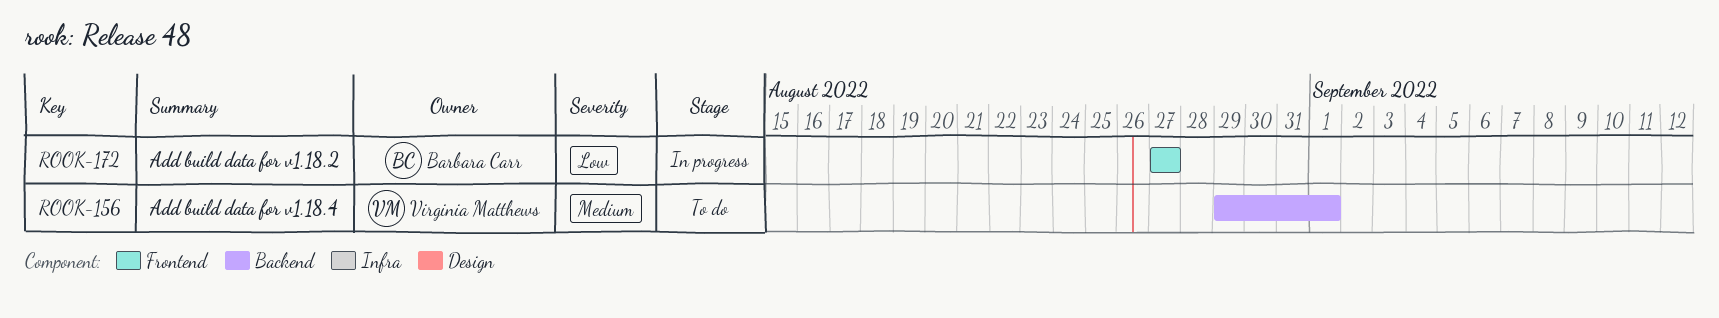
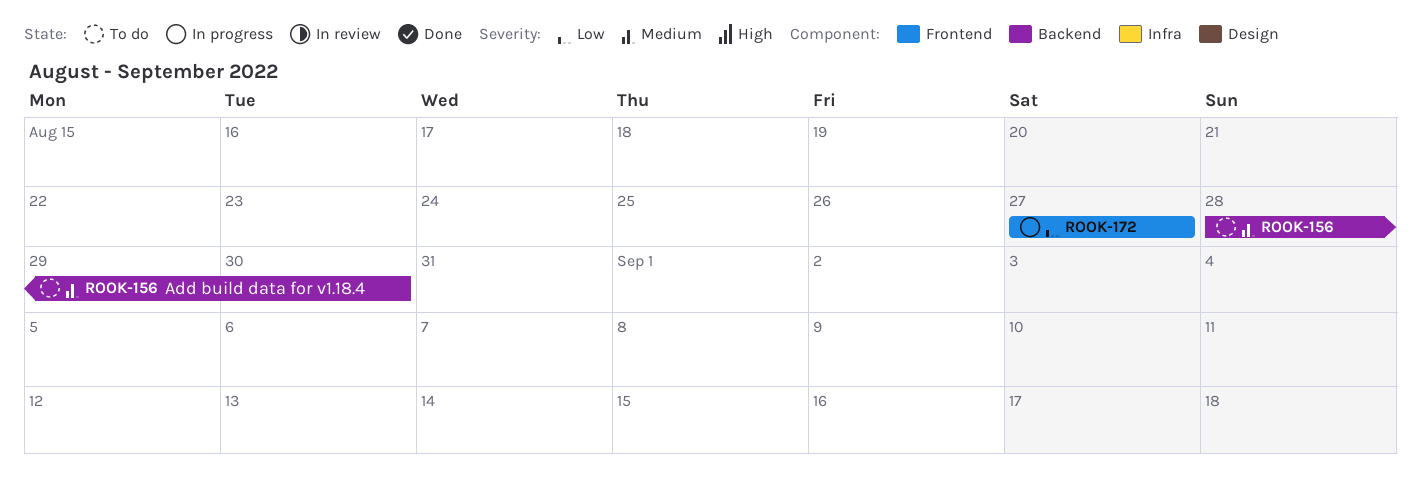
ROOK-156, start: Aug 29 -> Aug 28
ROOK-156, due: Sep 1 -> Aug 30

